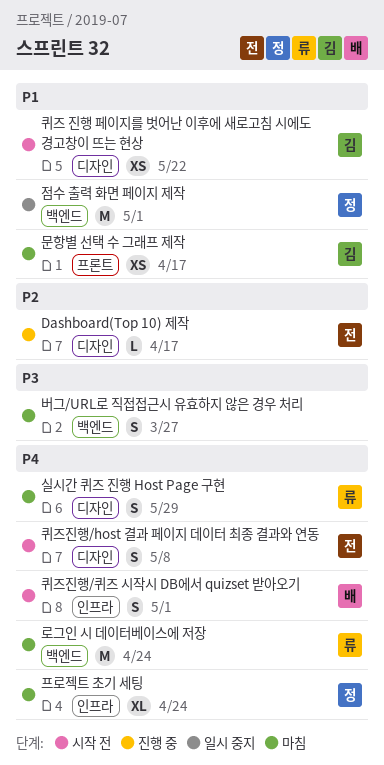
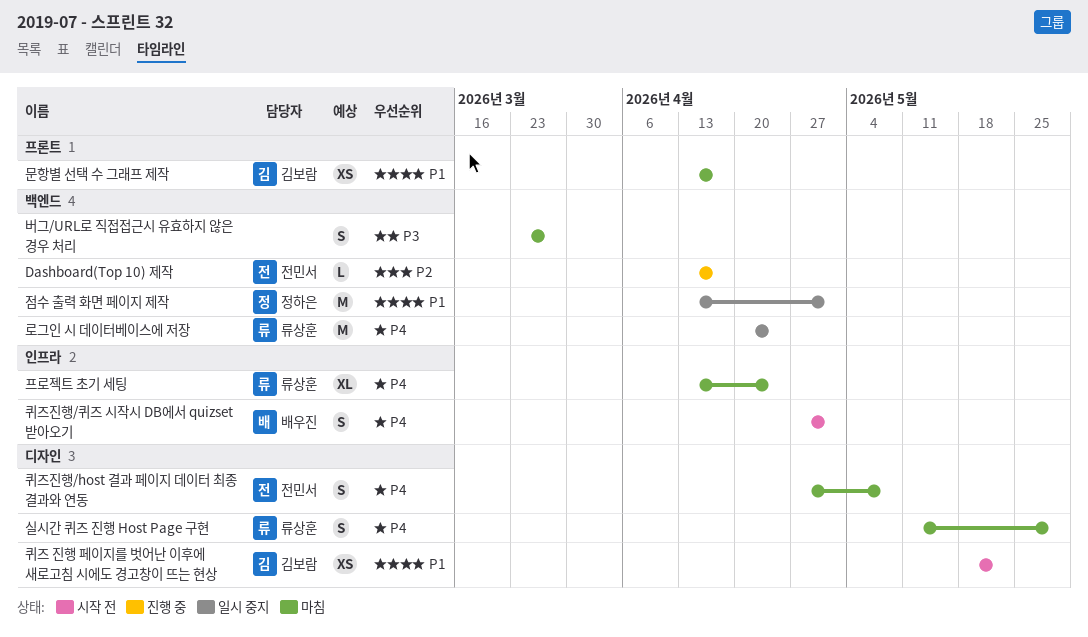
Dashboard(Top 10) 제작, label: 디자인 -> 백엔드
로그인 시 데이터베이스에 저장, status: 마침 -> 일시 중지
퀴즈진행/host 결과 페이지 데이터 최종 결과와 연동, status: 시작 전 -> 마침
프로젝트 초기 세팅, owner: 정하은 -> 류상훈

